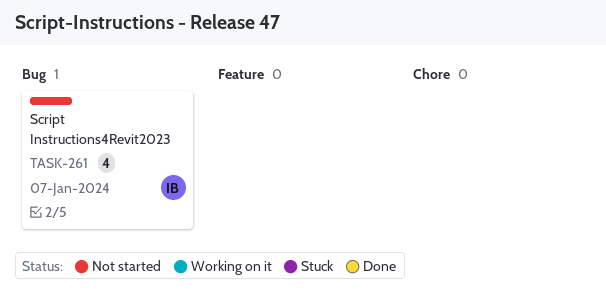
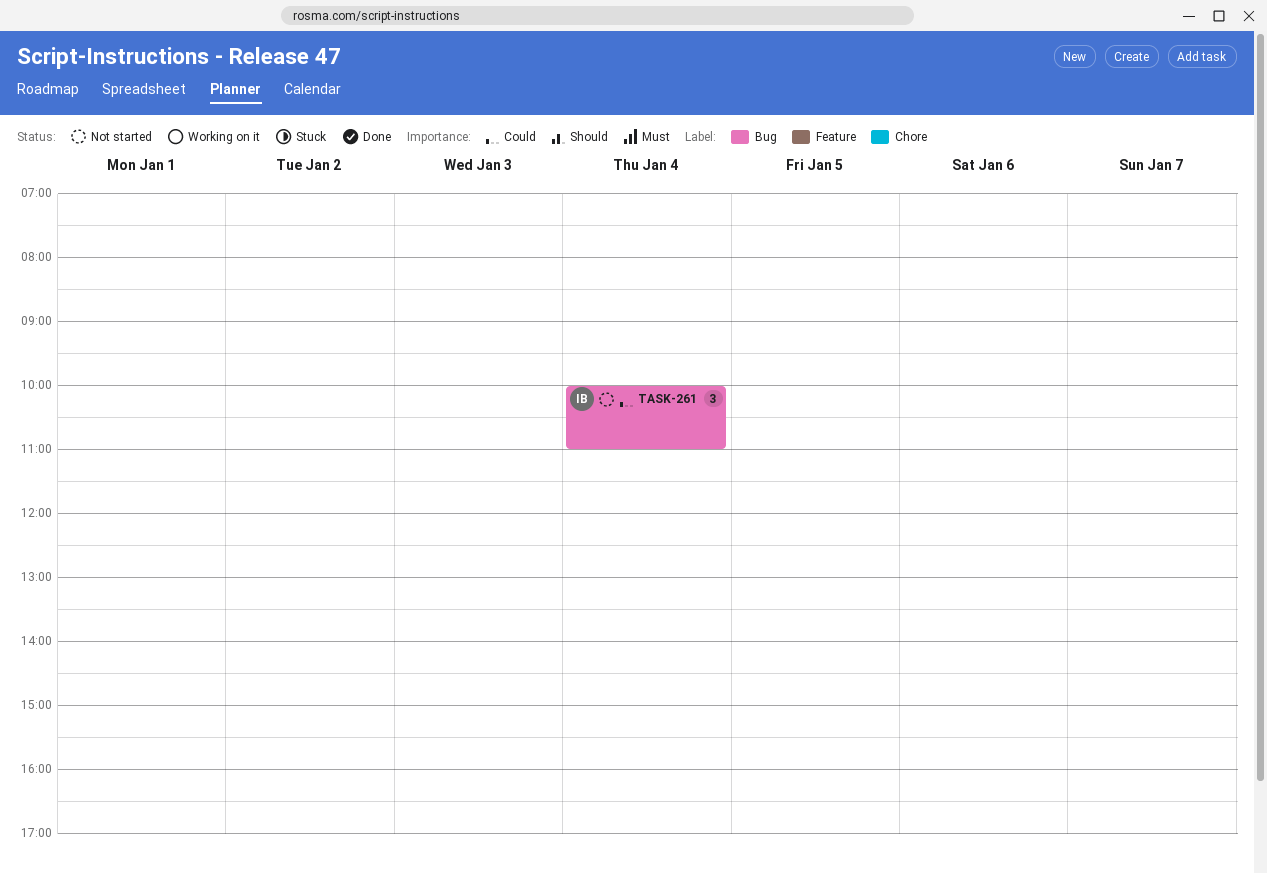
TASK-261, estimate: 4 -> 3
TASK-261, day: Jan 7 -> Jan 4

